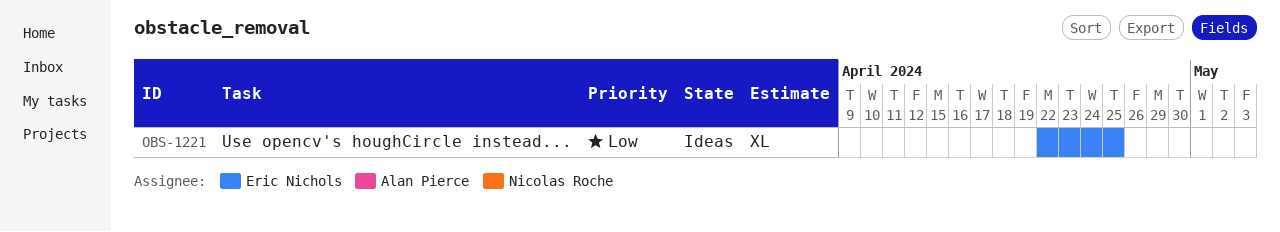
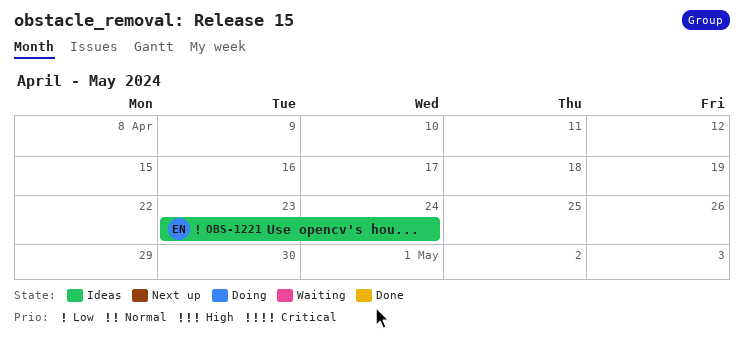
OBS-1221, start: Apr 22 -> Apr 23
OBS-1221, due: Apr 25 -> Apr 24

